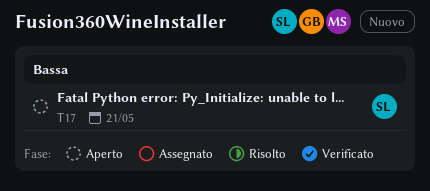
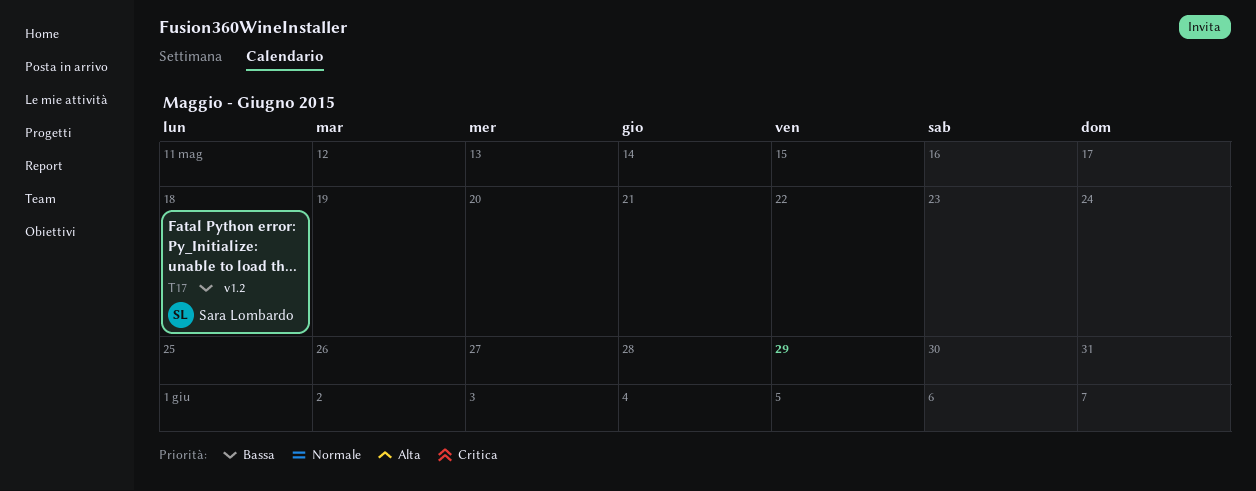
T17, due: May 21 -> May 18

